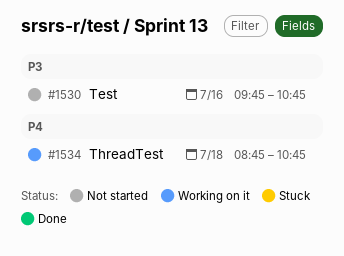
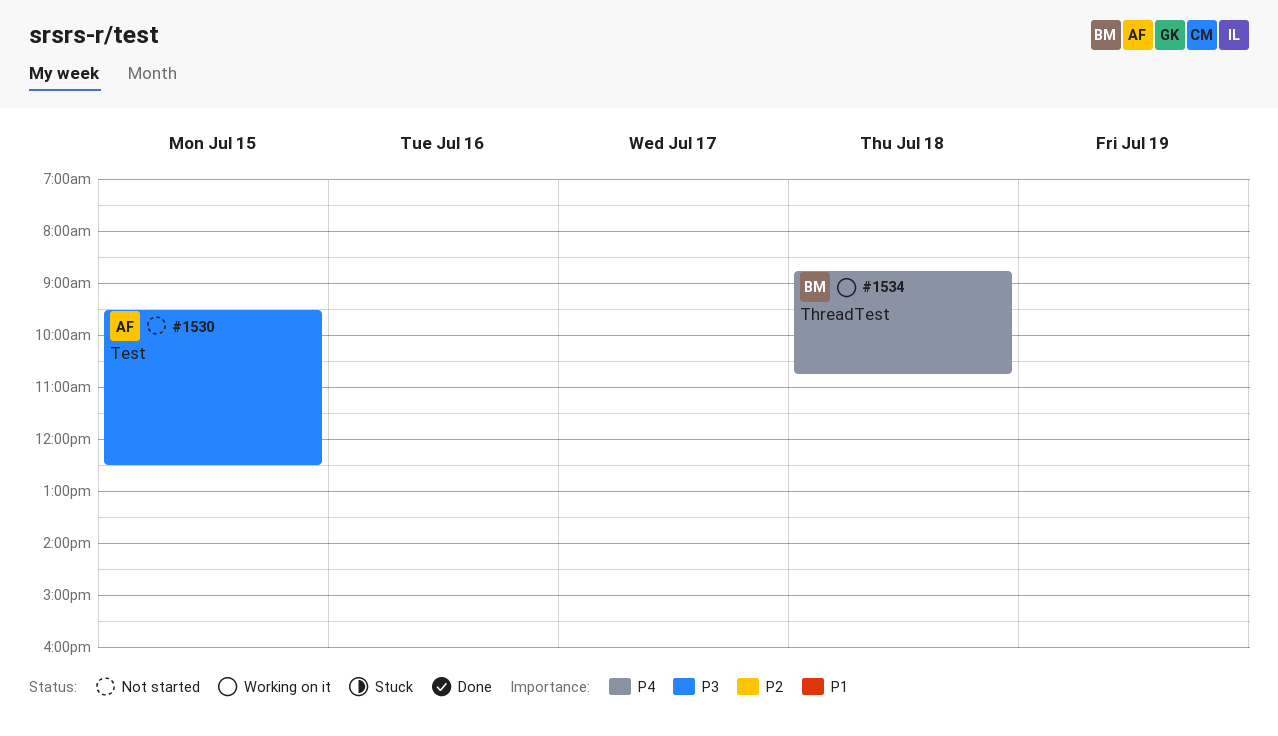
#1530, day: Jul 16 -> Jul 15
#1530, begins: 09:45 -> 09:30
#1530, ends: 10:45 -> 12:30

